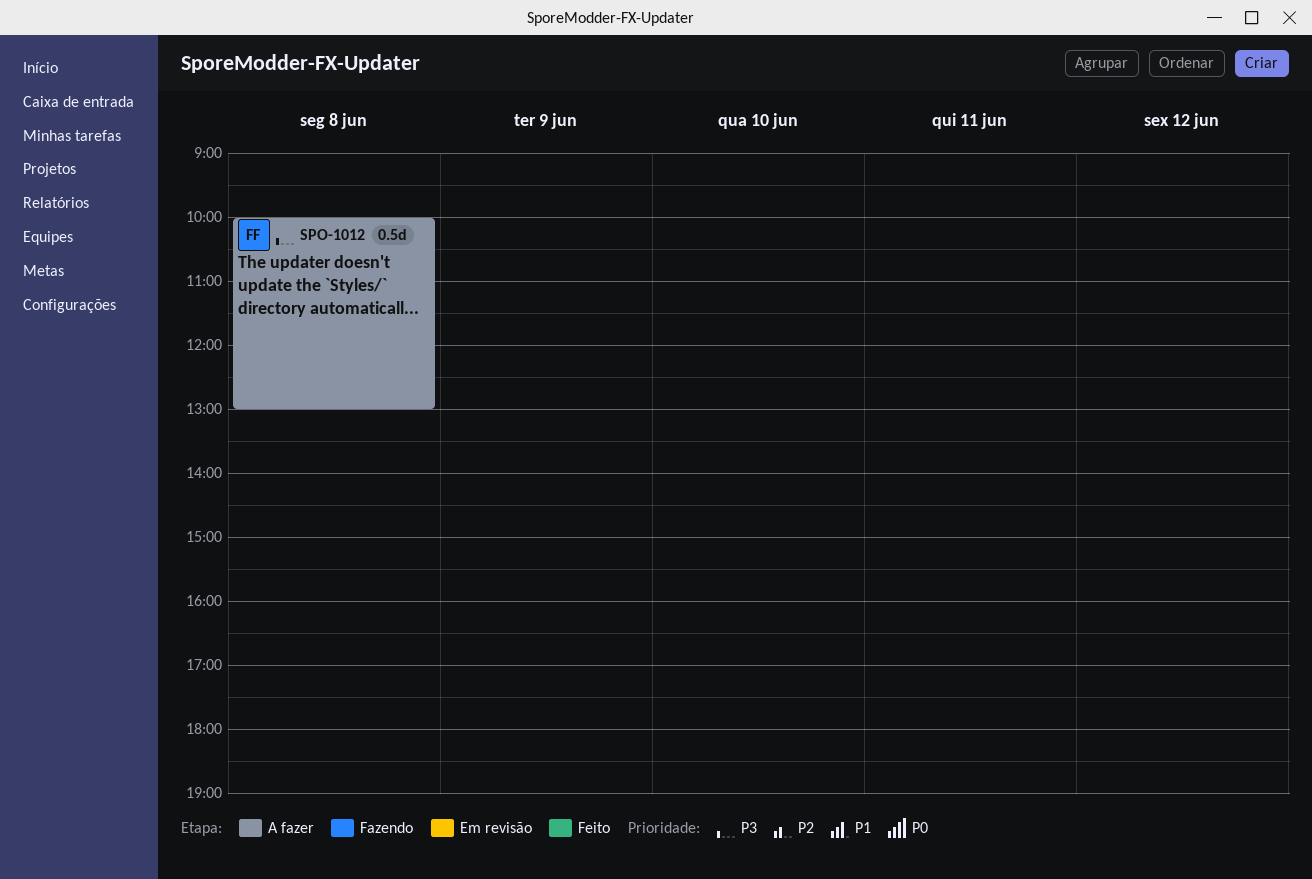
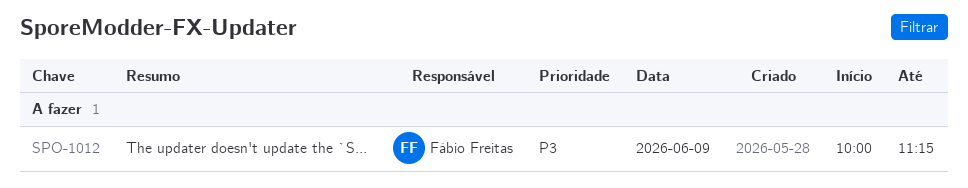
SPO-1012, day: Jun 8 -> Jun 9
SPO-1012, ends: 13:00 -> 11:15

